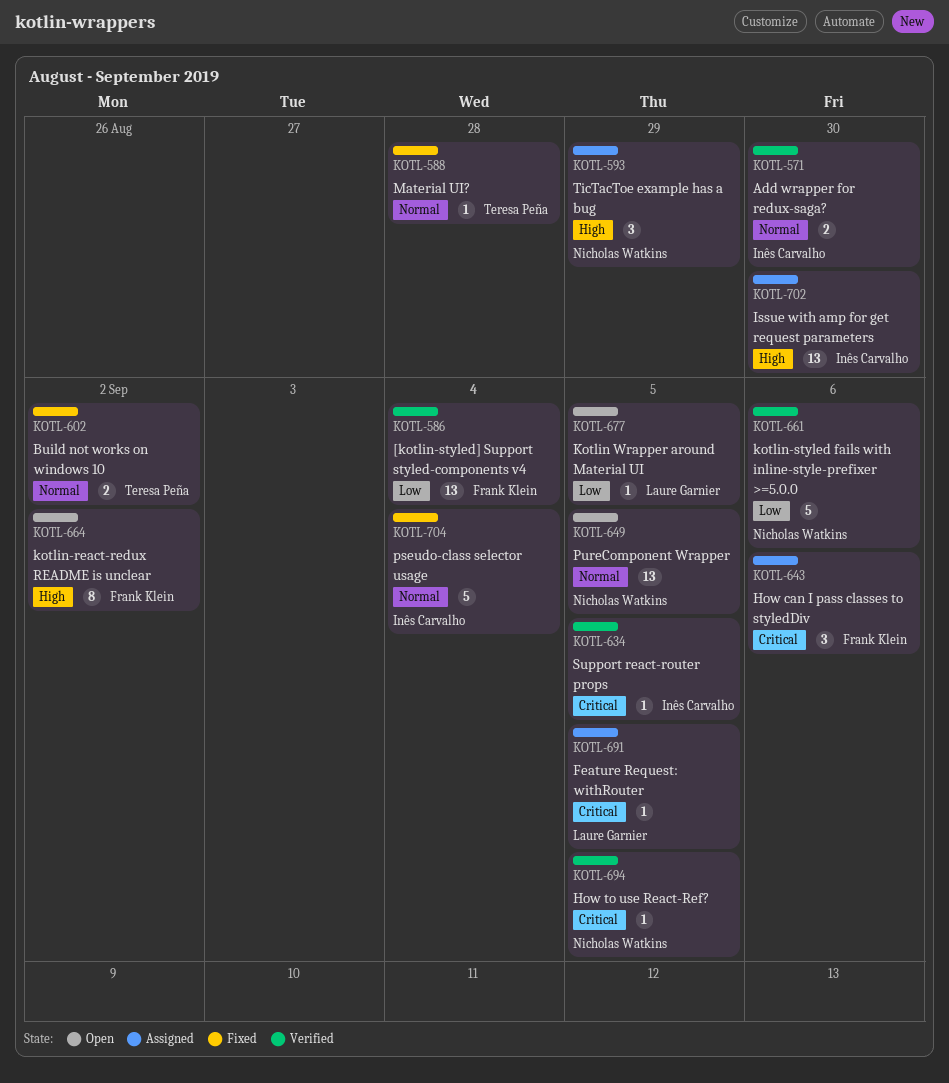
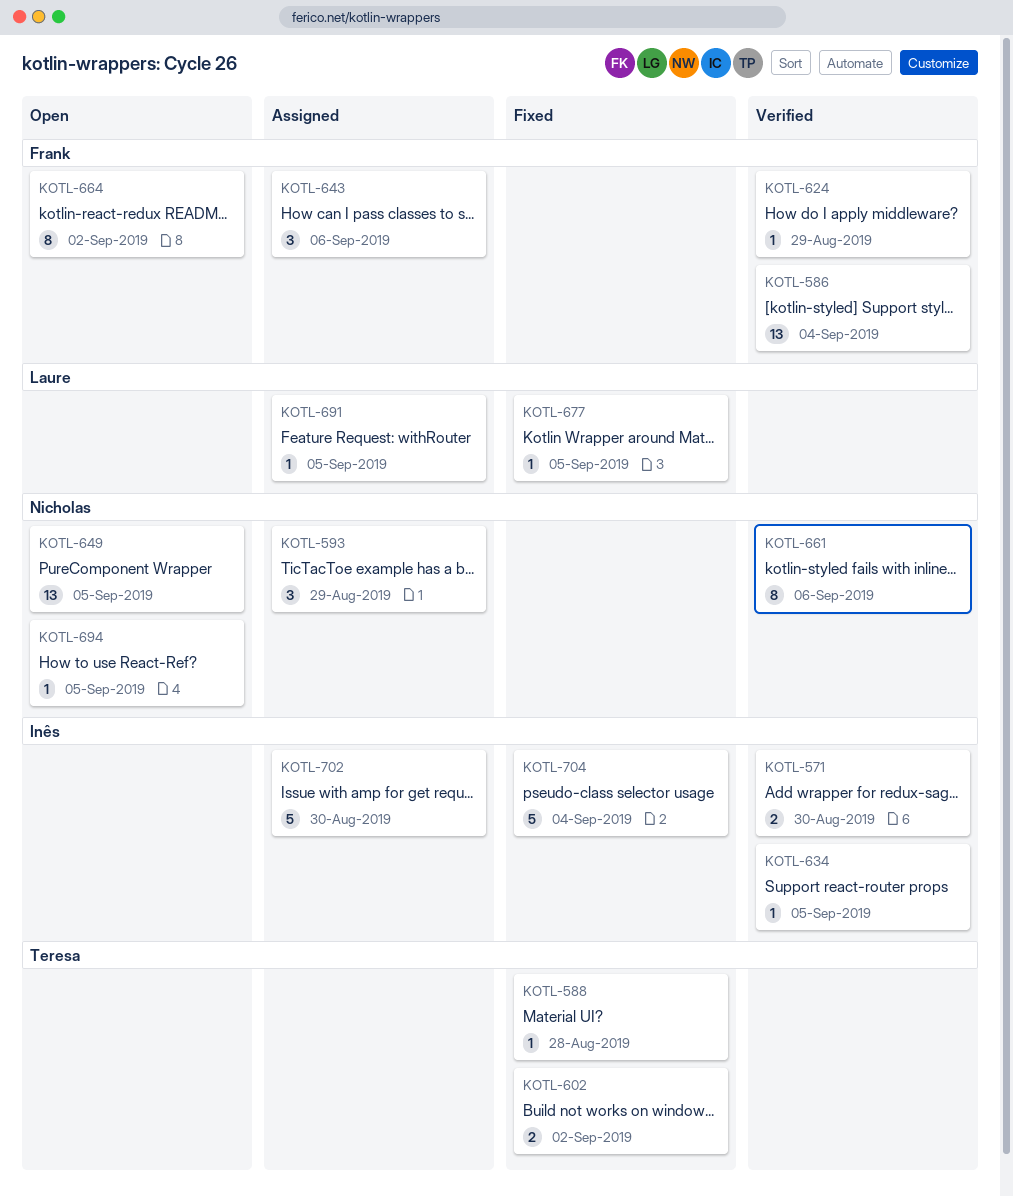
KOTL-624: none -> present
KOTL-661, estimate: 5 -> 8
KOTL-677, status: Open -> Fixed
KOTL-694, status: Verified -> Open
KOTL-702, estimate: 13 -> 5

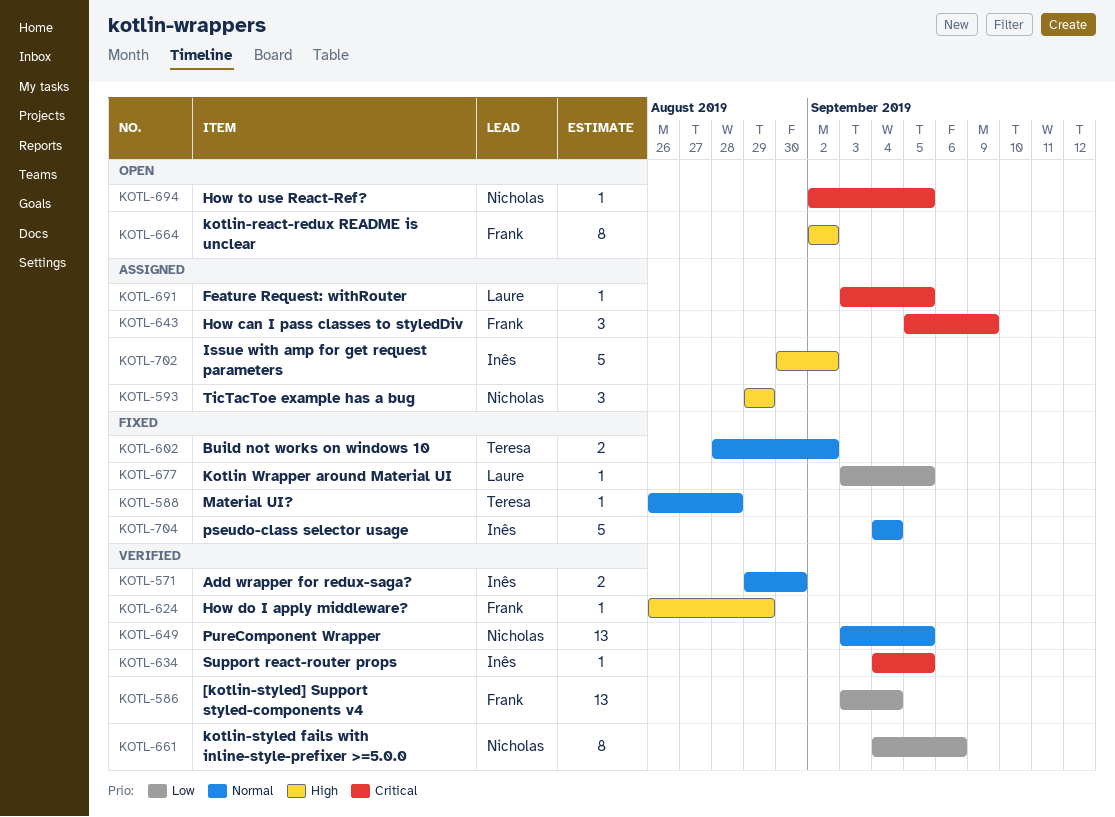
KOTL-643, due: Sep 6 -> Sep 9
KOTL-649, status: Open -> Verified
KOTL-702, due: Aug 30 -> Sep 2

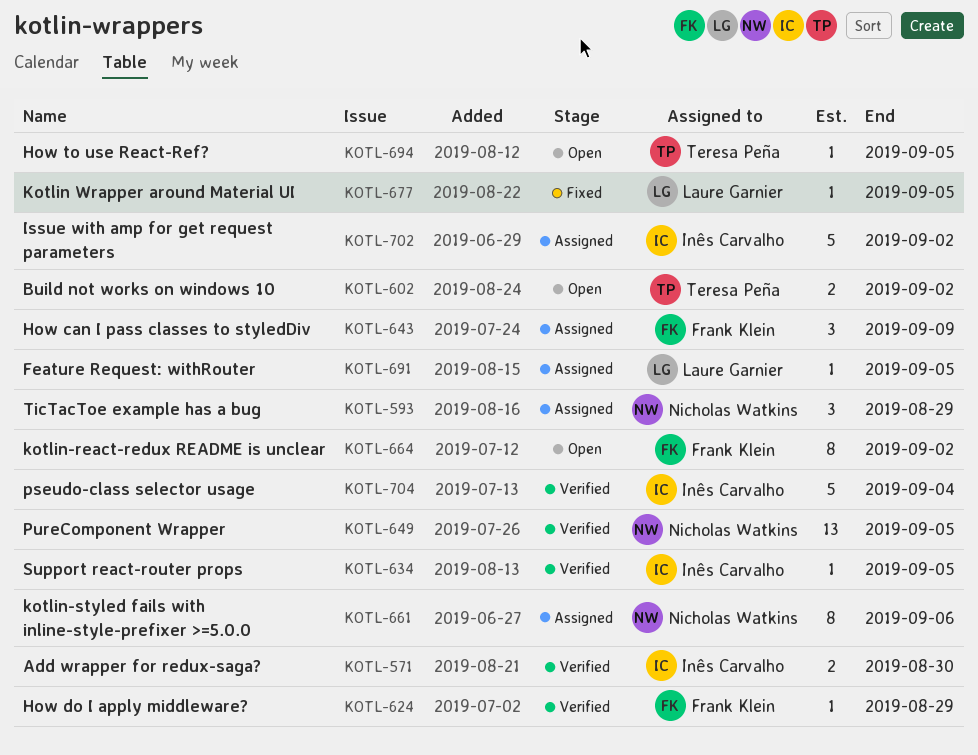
KOTL-586: present -> none
KOTL-588: present -> none
KOTL-602, status: Fixed -> Open
KOTL-661, status: Verified -> Assigned
KOTL-694, owner: Nicholas Watkins -> Teresa Peña
KOTL-704, status: Fixed -> Verified

